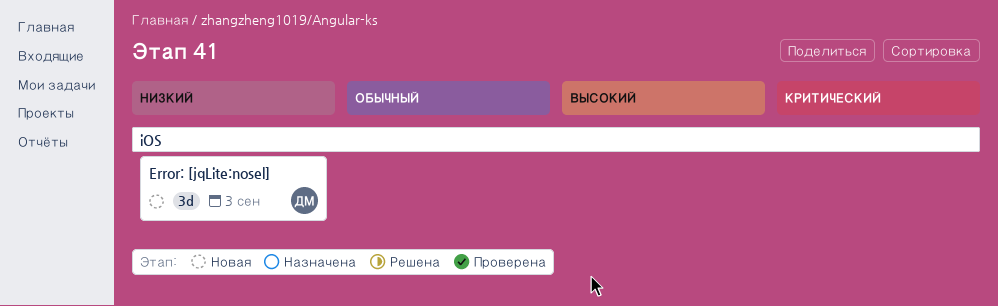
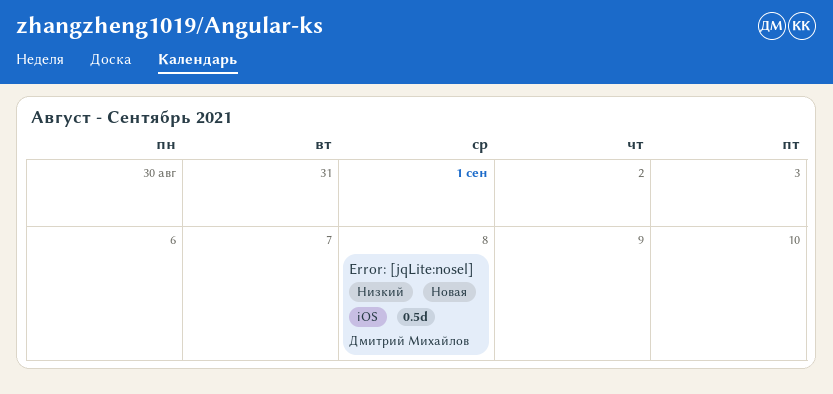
Error: [jqLite:nosel], estimate: 3d -> 0.5d
Error: [jqLite:nosel], due: Sep 3 -> Sep 8

